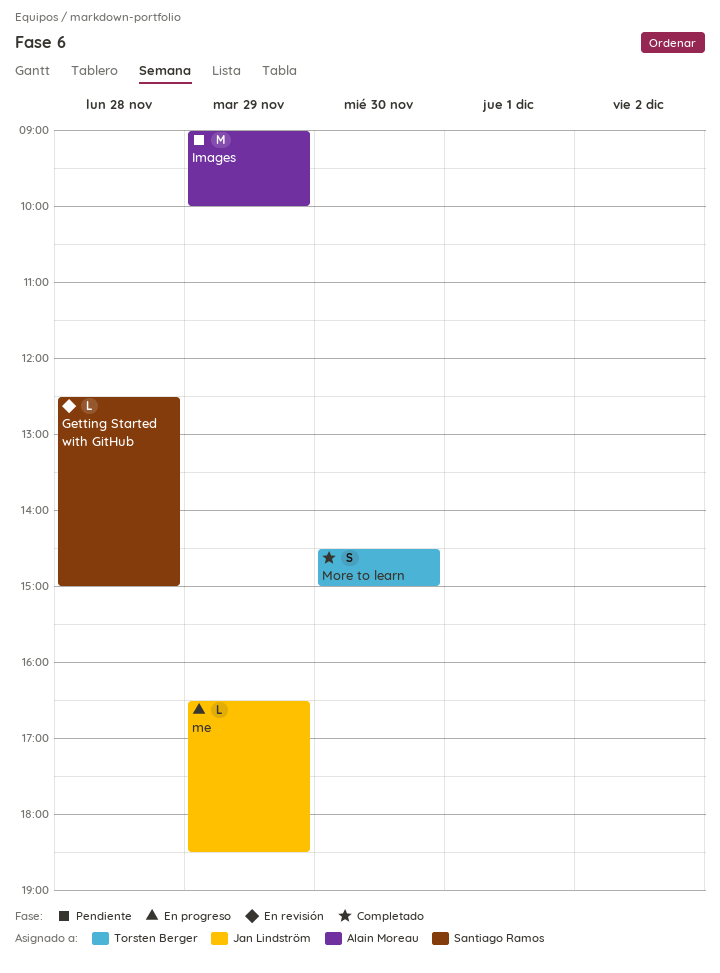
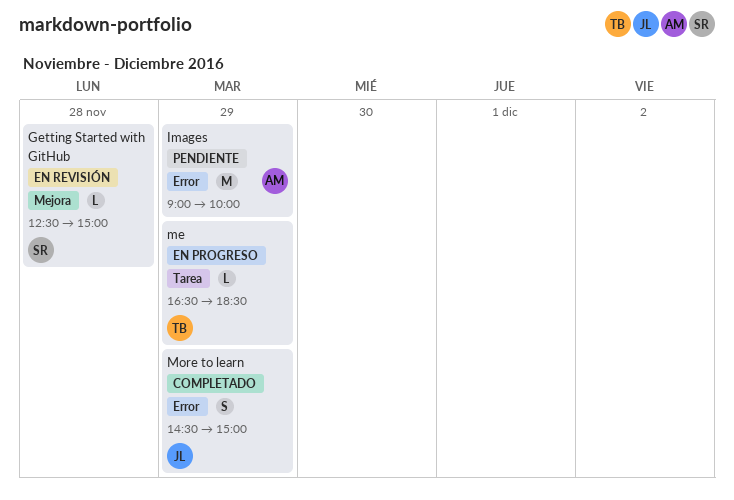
me, owner: Jan Lindström -> Torsten Berger
More to learn, owner: Torsten Berger -> Jan Lindström
More to learn, day: Nov 30 -> Nov 29

